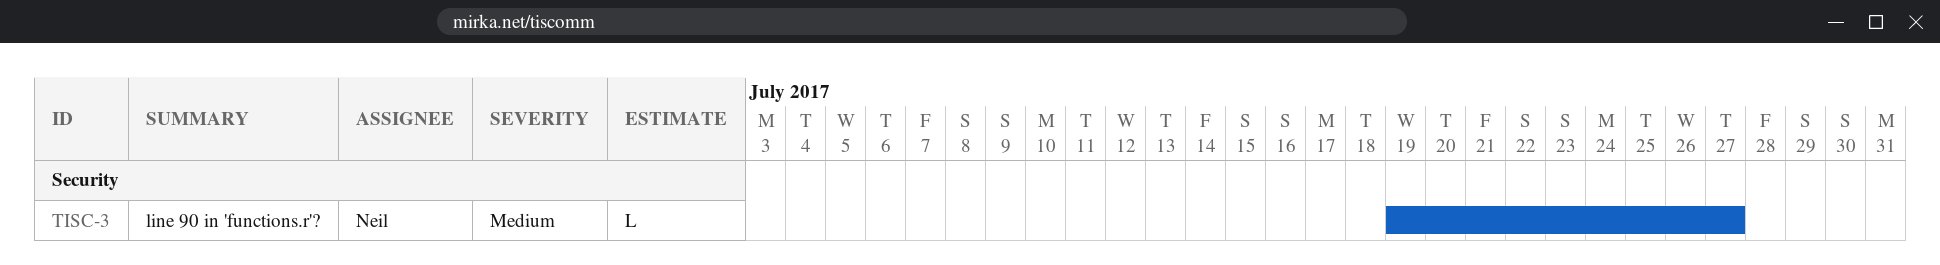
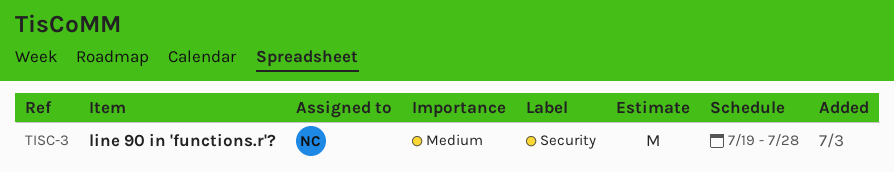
TISC-3, estimate: L -> M
TISC-3, due: Jul 27 -> Jul 28

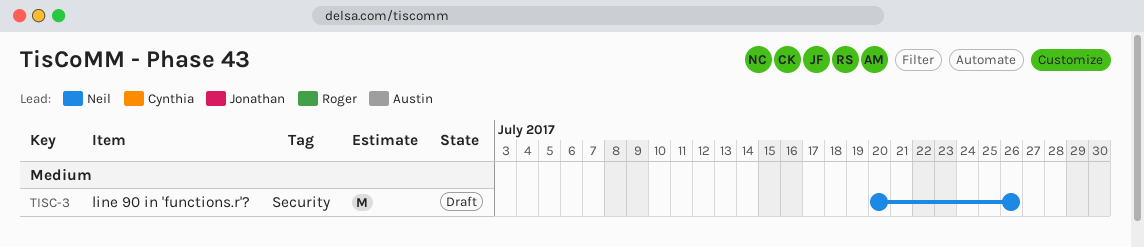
TISC-3, start: Jul 19 -> Jul 20
TISC-3, due: Jul 28 -> Jul 26

